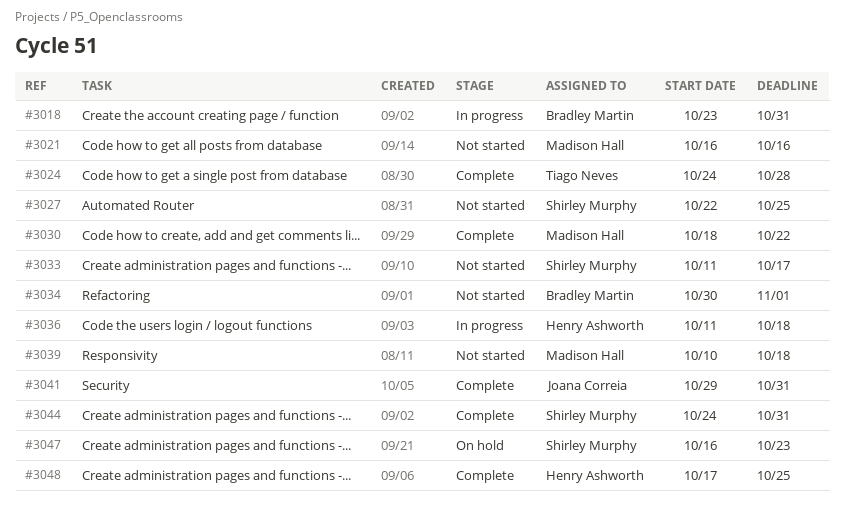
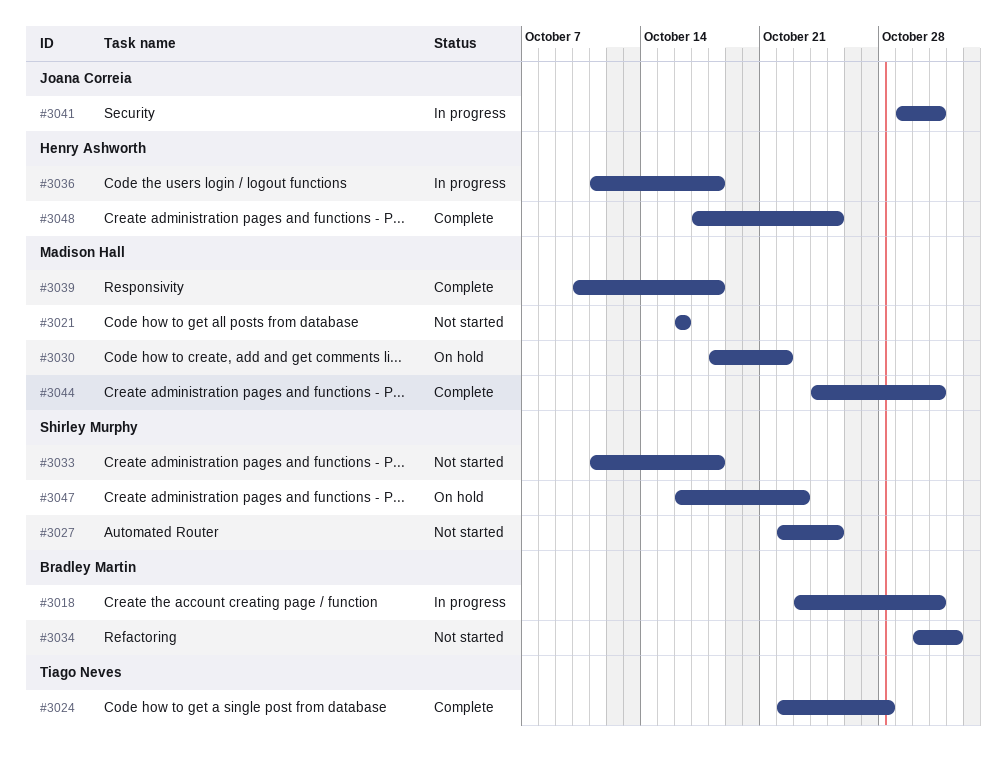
#3024, start: Oct 24 -> Oct 22
#3030, status: Complete -> On hold
#3033, due: Oct 17 -> Oct 18
#3039, status: Not started -> Complete
#3041, status: Complete -> In progress
#3044, owner: Shirley Murphy -> Madison Hall

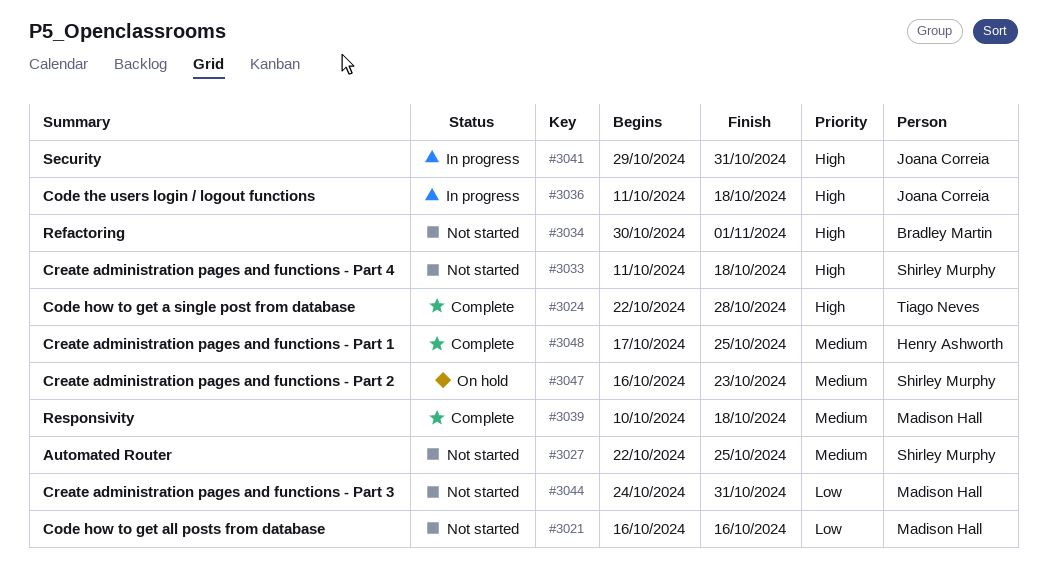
#3018: present -> none
#3030: present -> none
#3036, owner: Henry Ashworth -> Joana Correia
#3044, status: Complete -> Not started

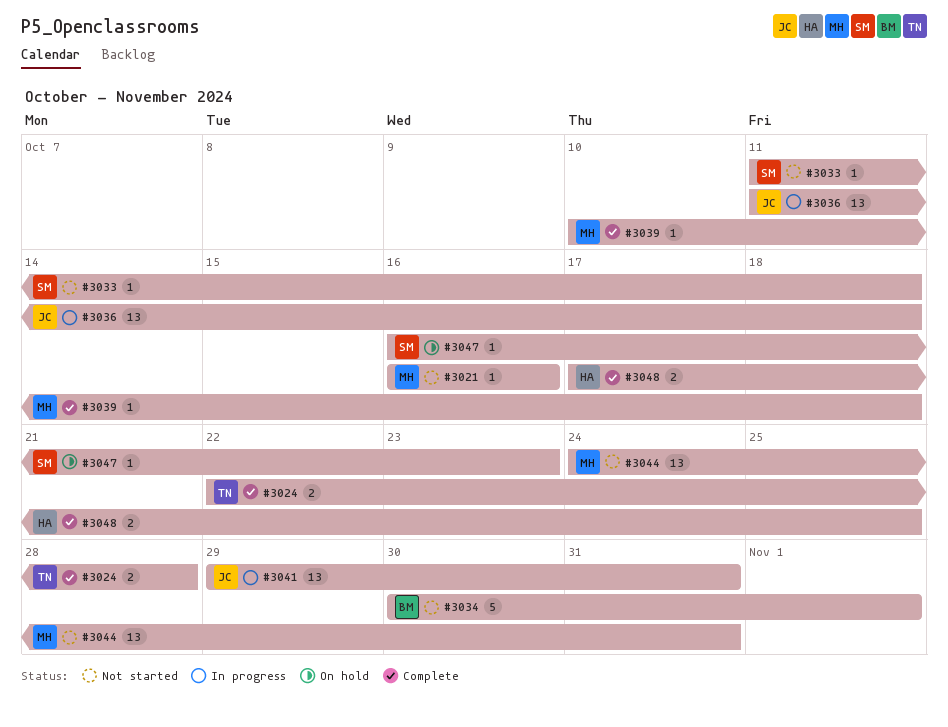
#3027: present -> none

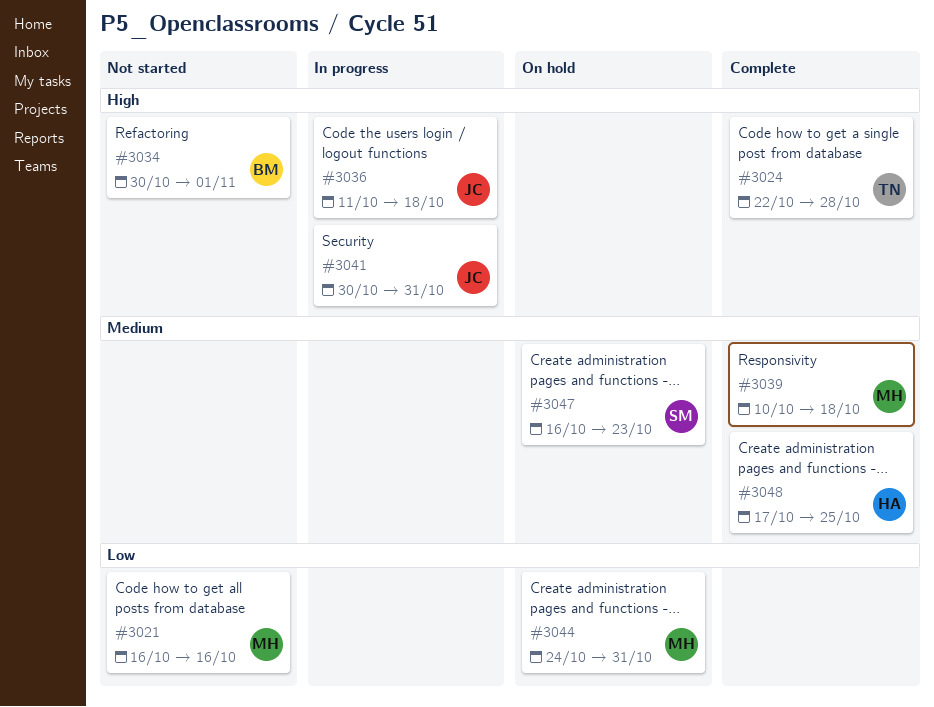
#3033: present -> none
#3041, start: Oct 29 -> Oct 30
#3044, status: Not started -> On hold

